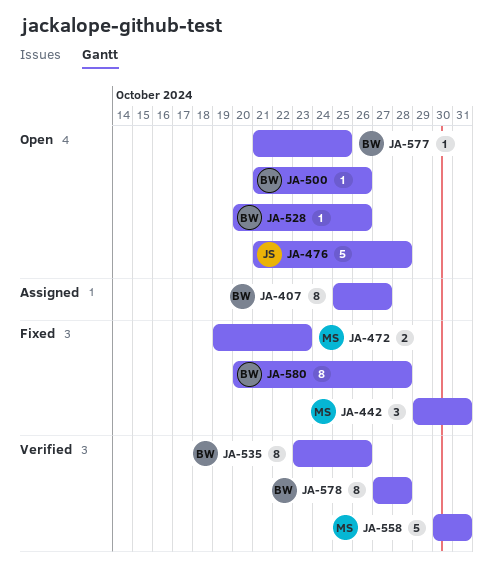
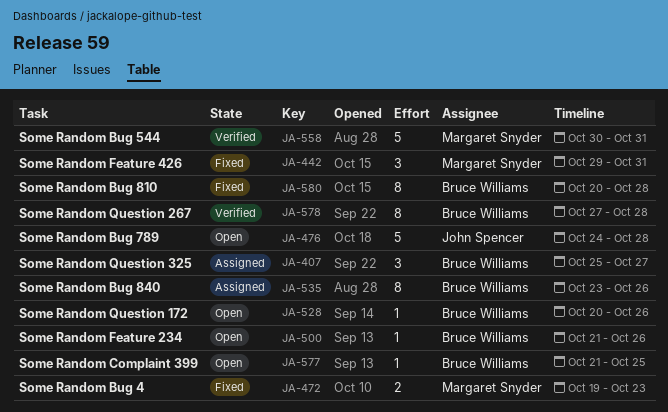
JA-407, estimate: 8 -> 3
JA-476, start: Oct 21 -> Oct 24
JA-535, status: Verified -> Assigned

